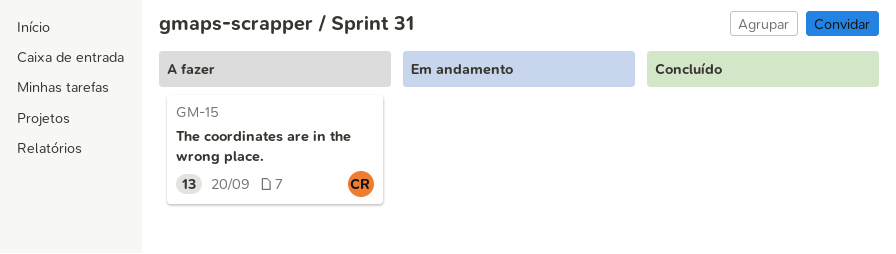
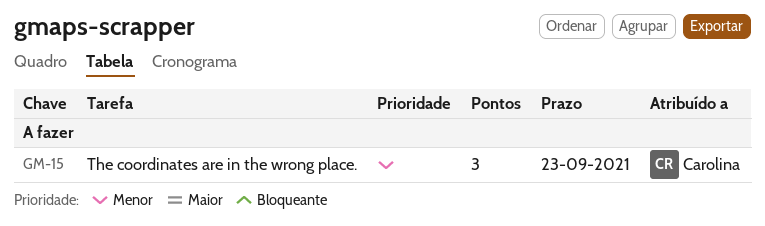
GM-15, estimate: 13 -> 3
GM-15, due: Sep 20 -> Sep 23

